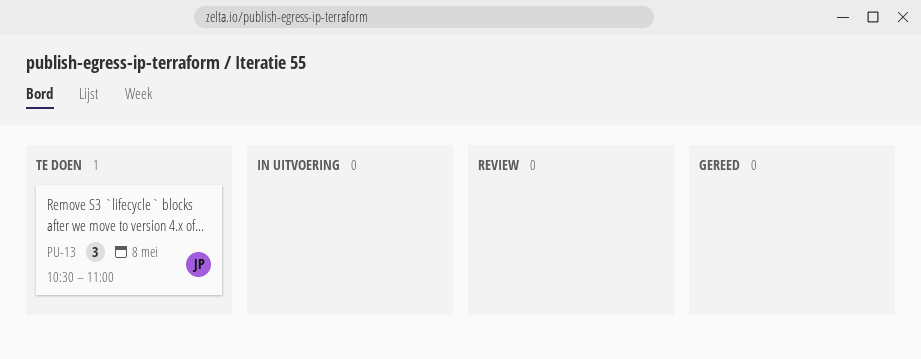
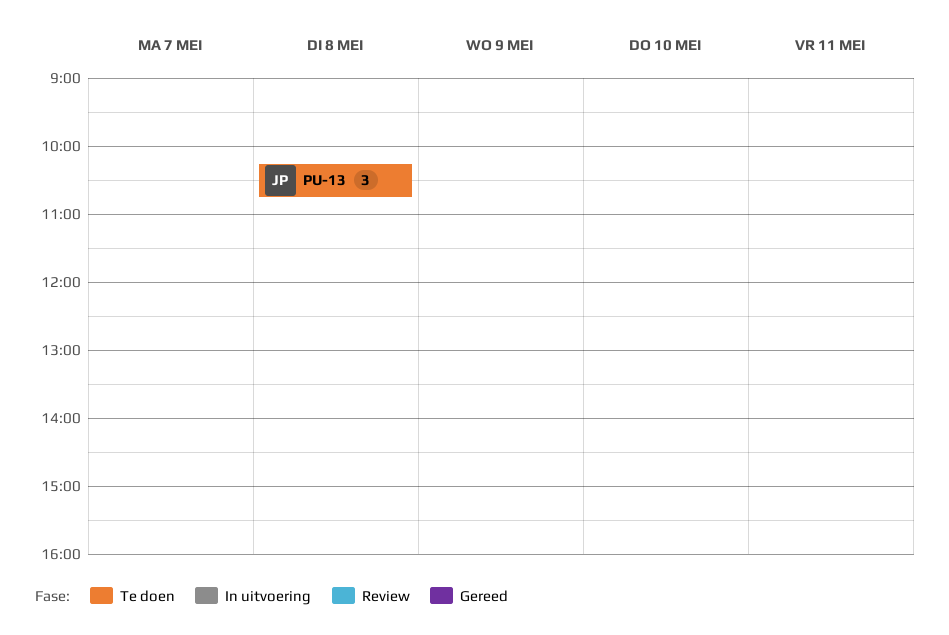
PU-13, begins: 10:30 -> 10:15
PU-13, ends: 11:00 -> 10:45

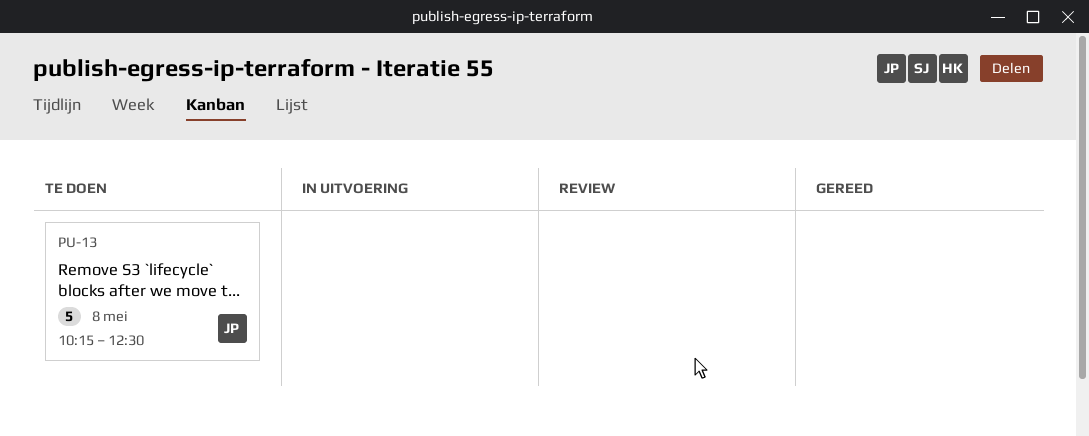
PU-13, estimate: 3 -> 5
PU-13, ends: 10:45 -> 12:30

